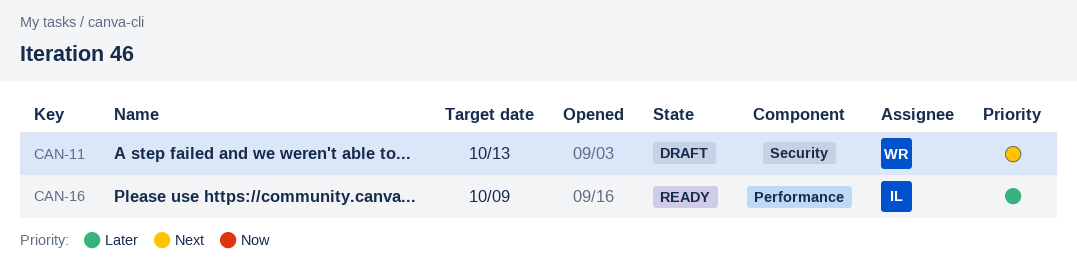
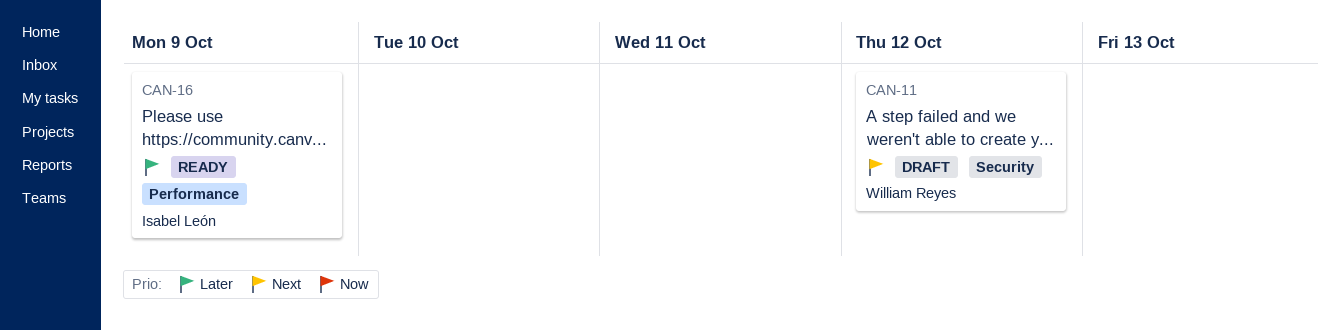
CAN-11, due: Oct 13 -> Oct 12

